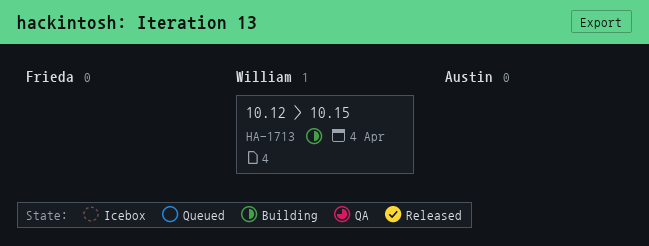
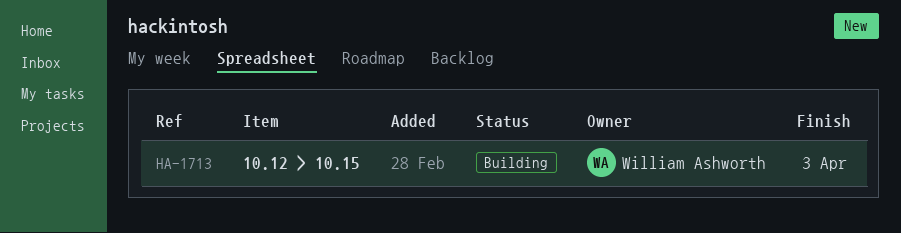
HA-1713, due: Apr 4 -> Apr 3

